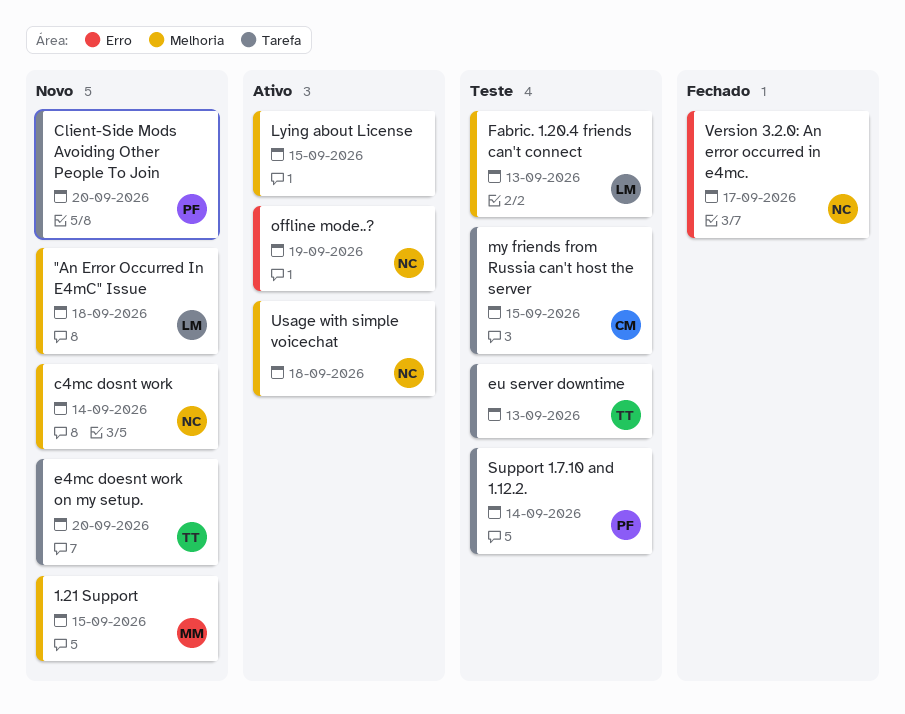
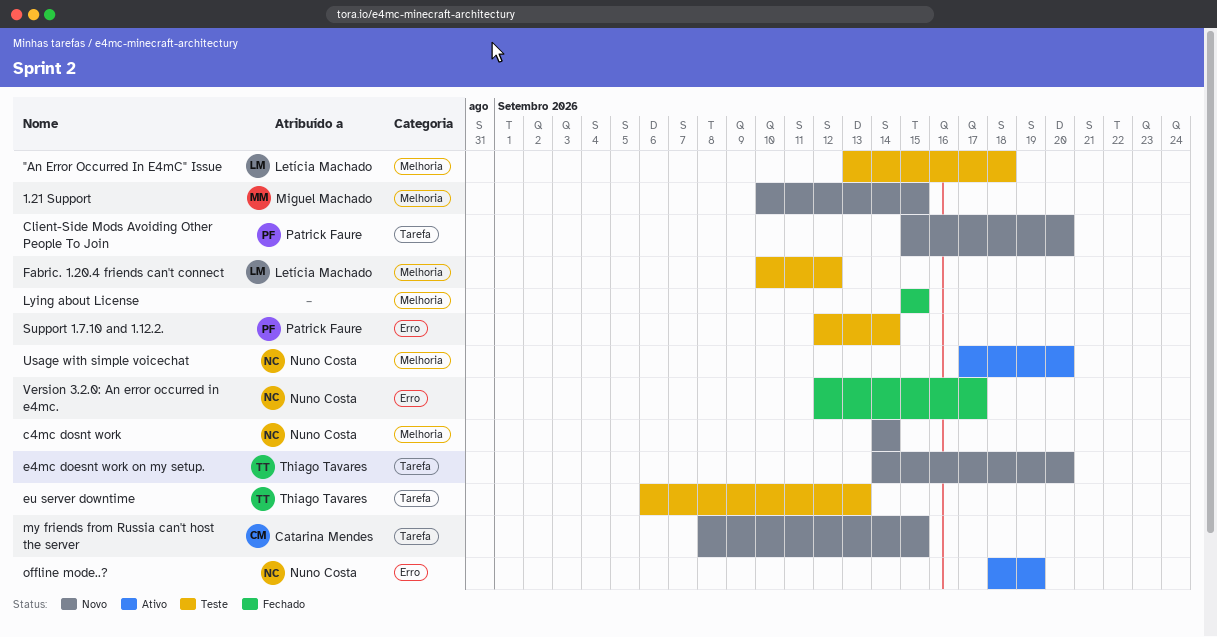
"An Error Occurred In E4mC" Issue, status: Novo -> Teste
Fabric. 1.20.4 friends can't connect, due: Sep 13 -> Sep 12
Lying about License, status: Ativo -> Fechado
my friends from Russia can't host the server, status: Teste -> Novo
Support 1.7.10 and 1.12.2., label: Tarefa -> Erro
Usage with simple voicechat, due: Sep 18 -> Sep 20

